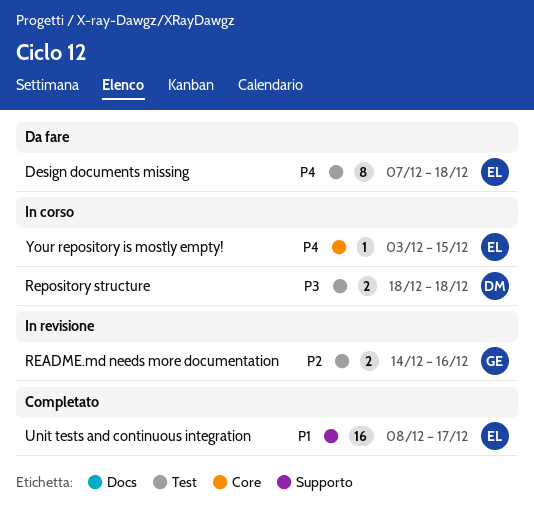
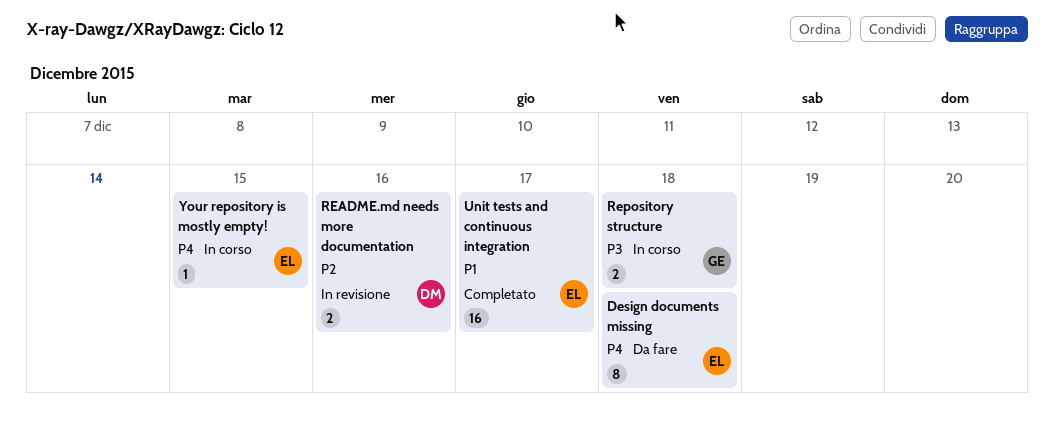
README.md needs more documentation, owner: GE -> DM
Repository structure, owner: DM -> GE

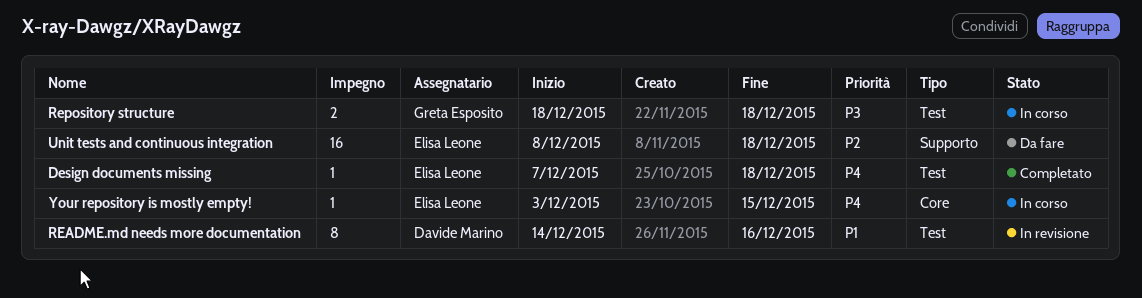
Design documents missing, status: Da fare -> Completato
Design documents missing, estimate: 8 -> 1
README.md needs more documentation, priority: P2 -> P1
README.md needs more documentation, estimate: 2 -> 8
Unit tests and continuous integration, status: Completato -> Da fare
Unit tests and continuous integration, priority: P1 -> P2
Unit tests and continuous integration, due: Dec 17 -> Dec 18

